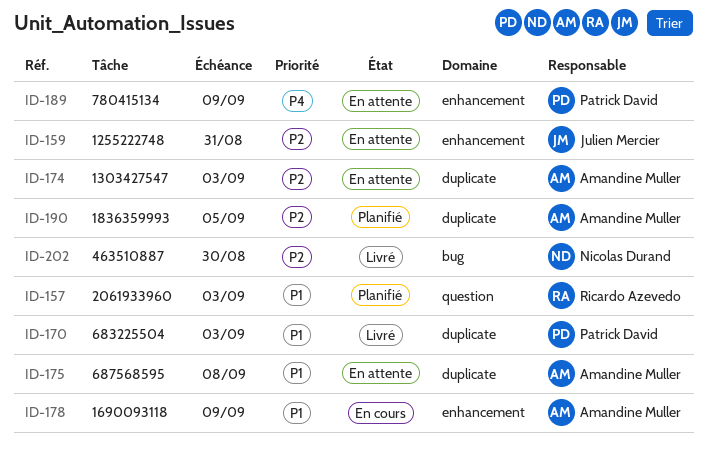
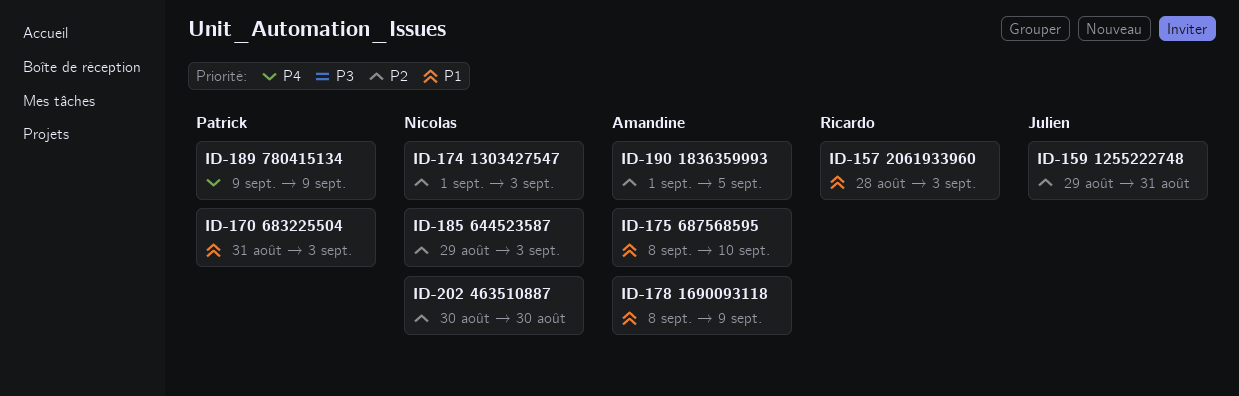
ID-174, owner: Amandine Muller -> Nicolas Durand
ID-175, due: Sep 8 -> Sep 10
ID-185: none -> present

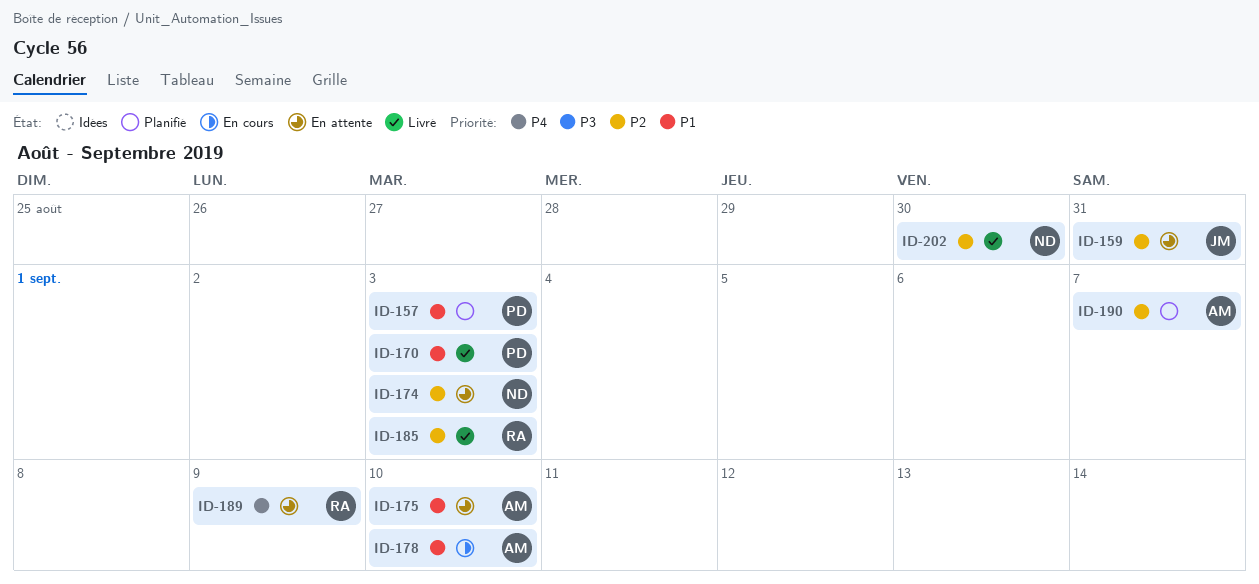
ID-157, owner: Ricardo -> Patrick
ID-178, due: Sep 9 -> Sep 10
ID-185, owner: Nicolas -> Ricardo
ID-189, owner: Patrick -> Ricardo
ID-190, due: Sep 5 -> Sep 7

